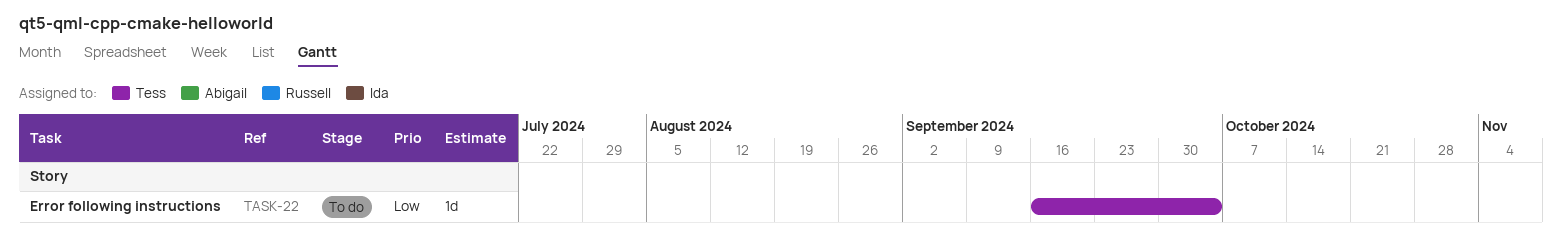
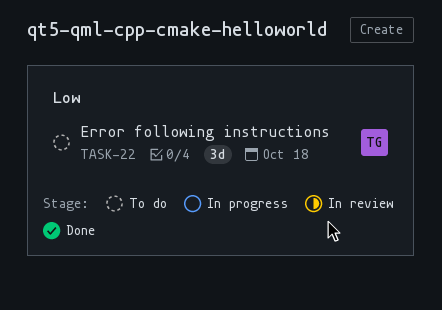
TASK-22, estimate: 1d -> 3d
TASK-22, due: Oct 4 -> Oct 18

